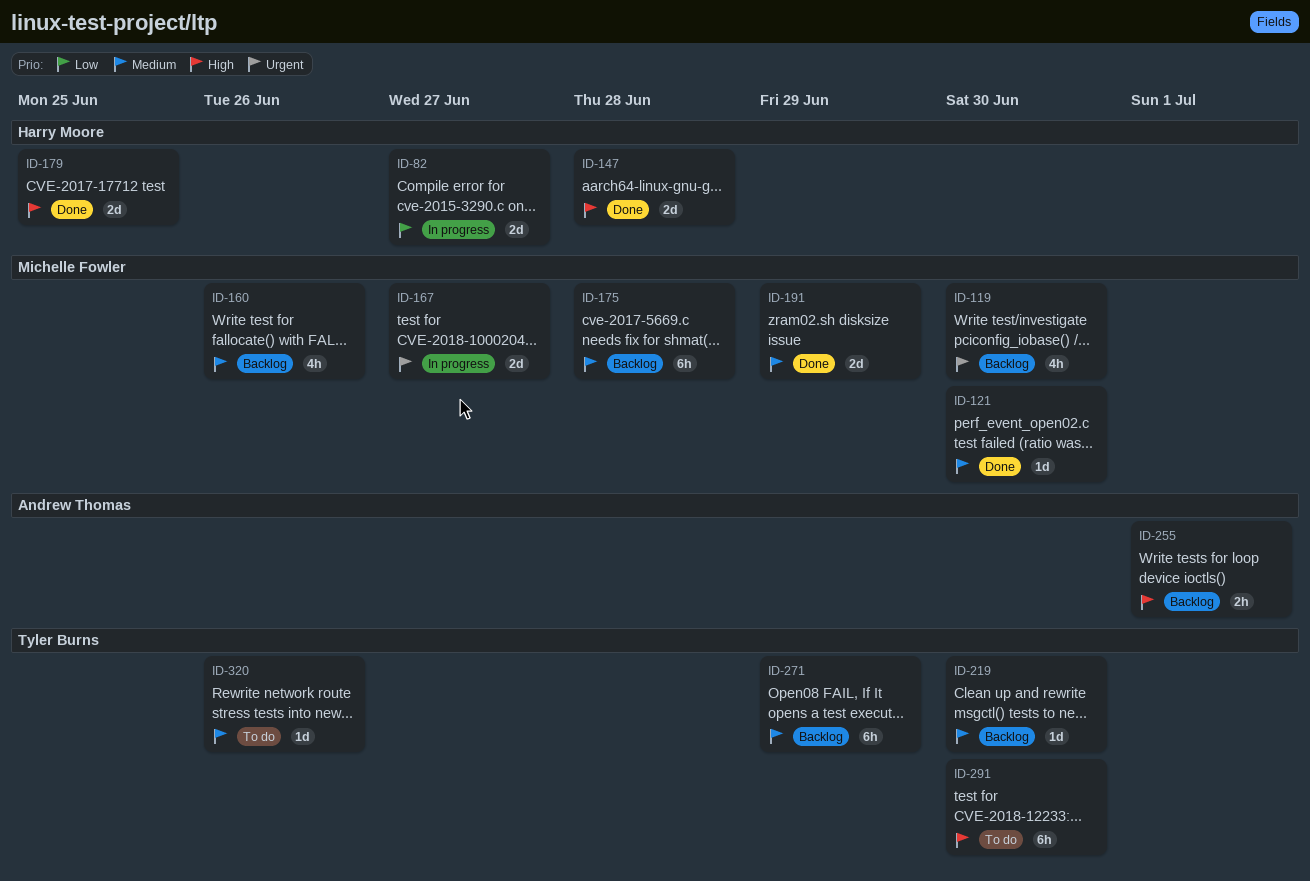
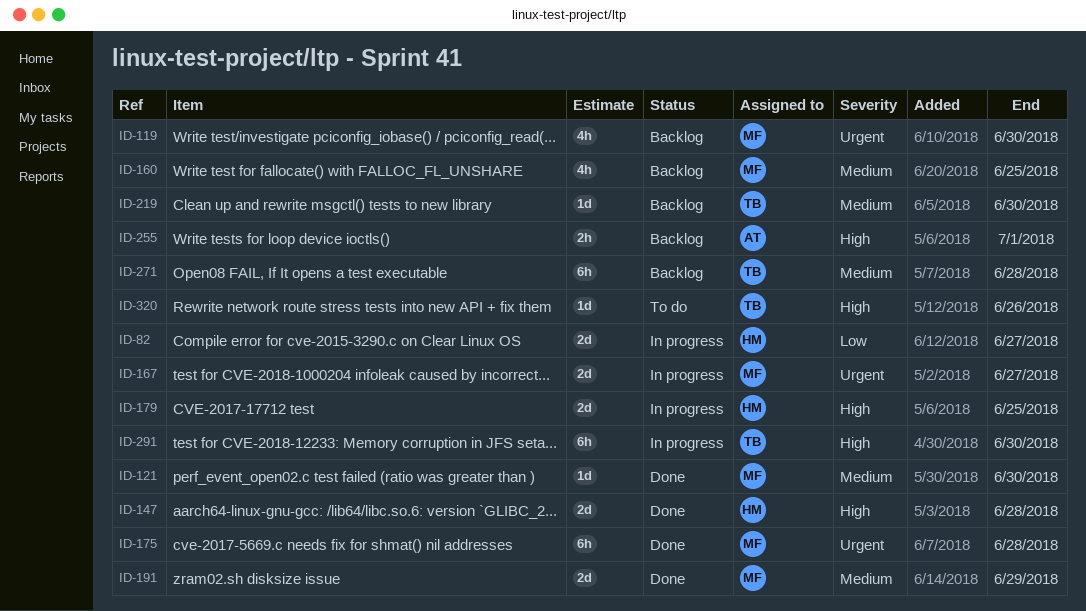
ID-160, due: Jun 26 -> Jun 25
ID-175, status: Backlog -> Done
ID-175, priority: Medium -> Urgent
ID-179, status: Done -> In progress
ID-271, due: Jun 29 -> Jun 28
ID-291, status: To do -> In progress
ID-320, priority: Medium -> High

